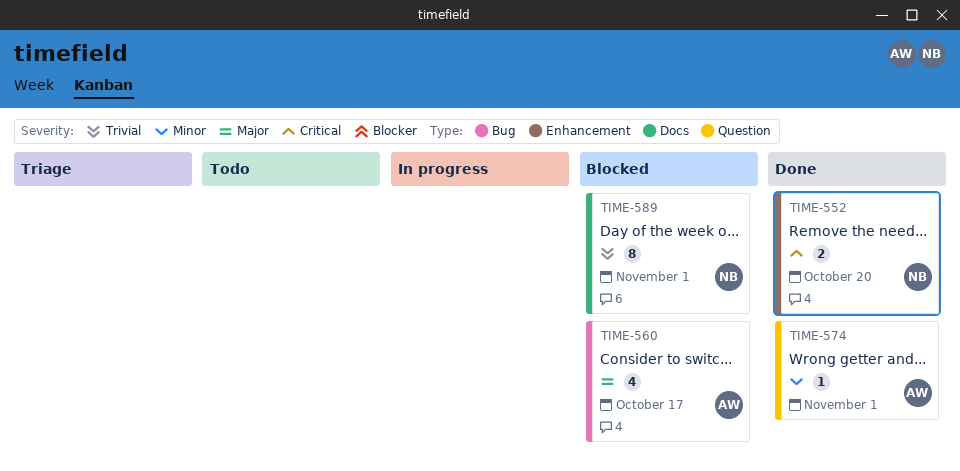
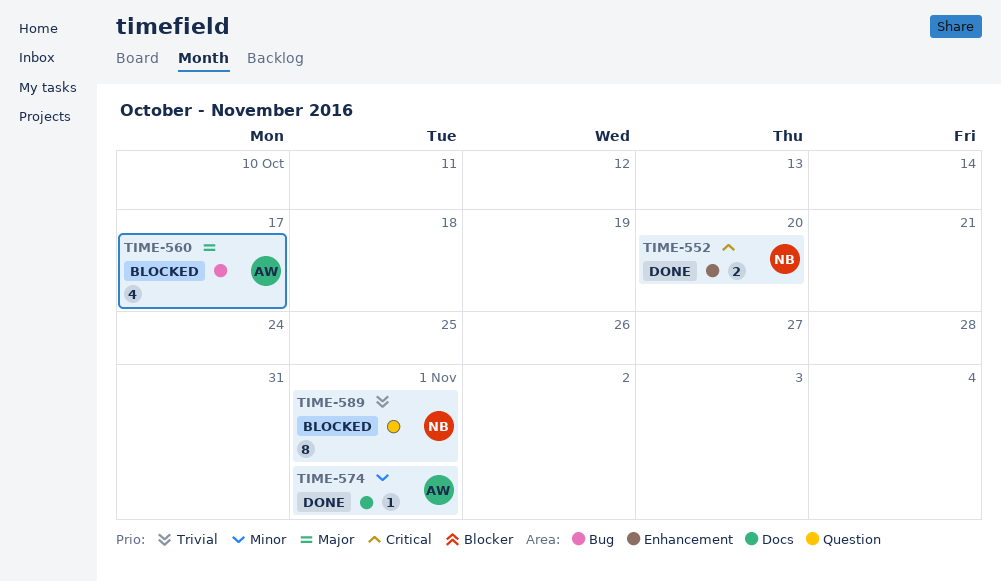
TIME-574, label: Question -> Docs
TIME-589, label: Docs -> Question

